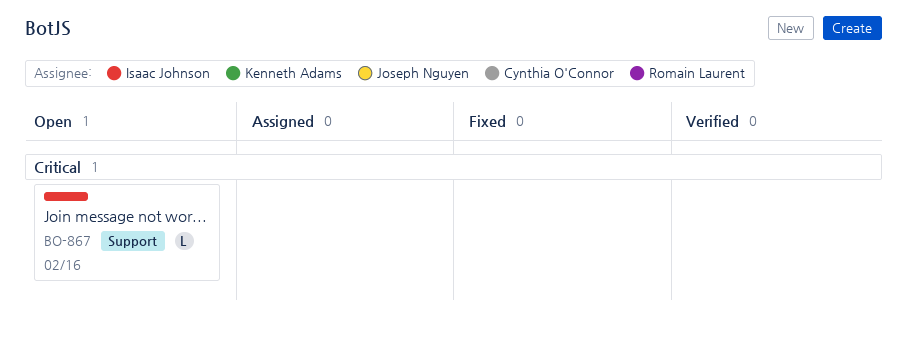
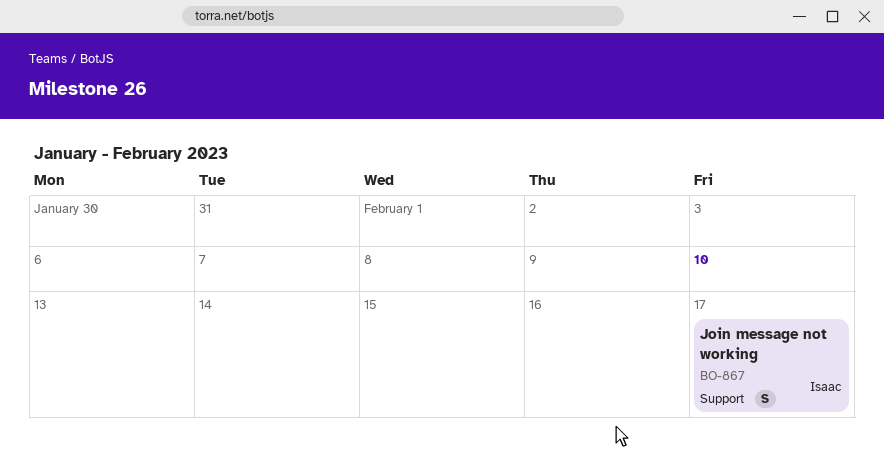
BO-867, estimate: L -> S
BO-867, due: Feb 16 -> Feb 17

